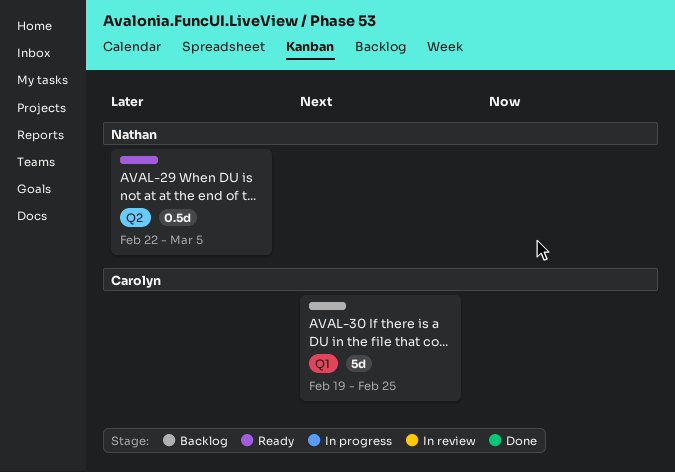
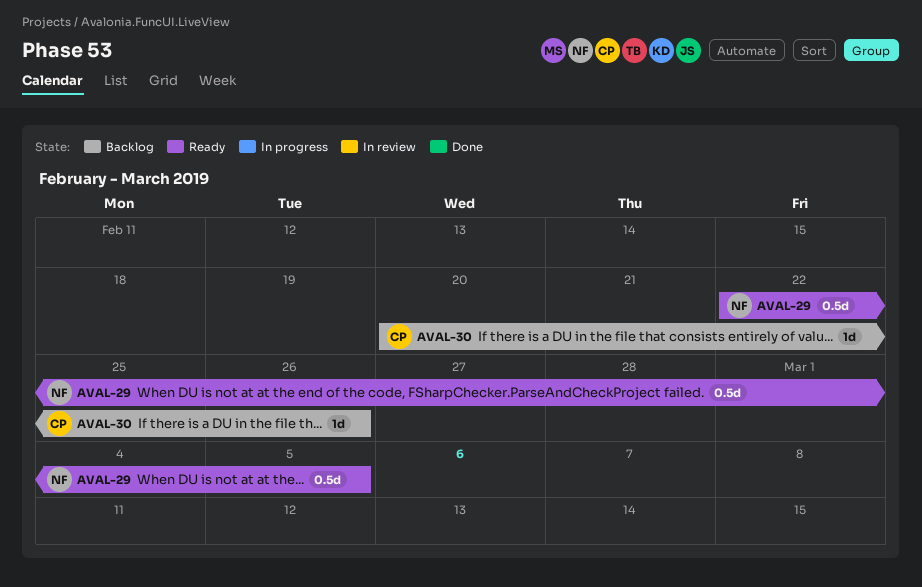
AVAL-30, estimate: 5d -> 1d
AVAL-30, start: Feb 19 -> Feb 20
AVAL-30, due: Feb 25 -> Feb 26

